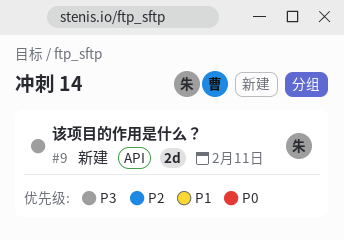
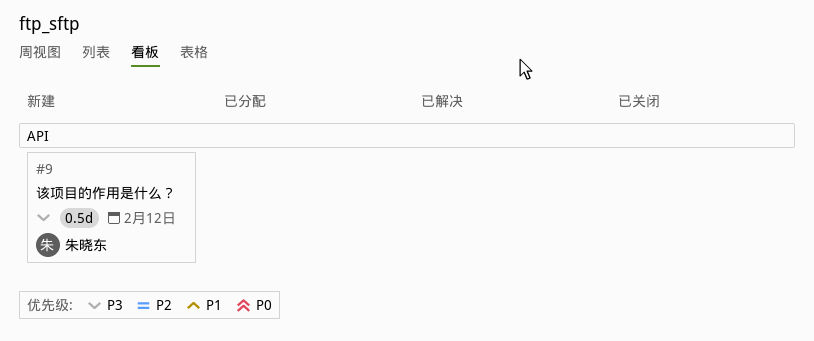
#9, estimate: 2d -> 0.5d
#9, due: Feb 11 -> Feb 12

